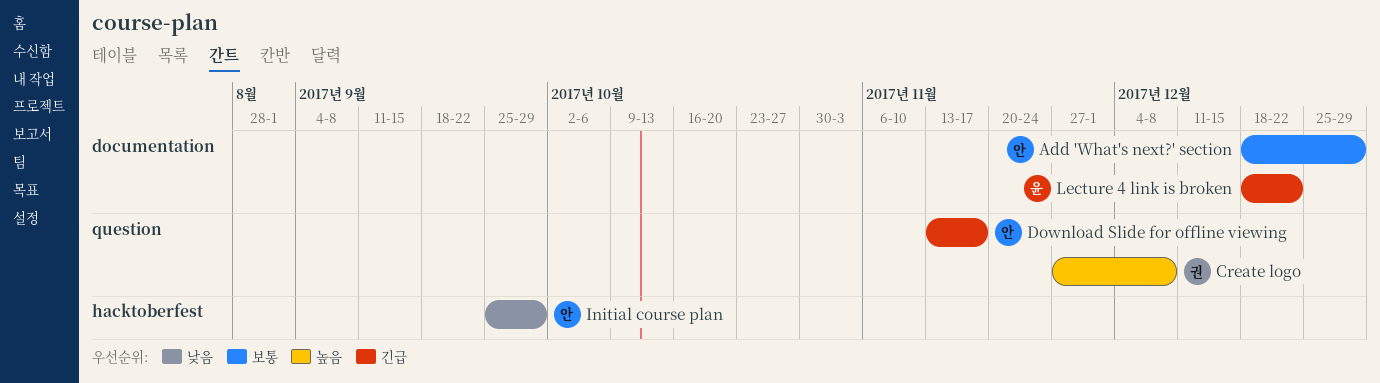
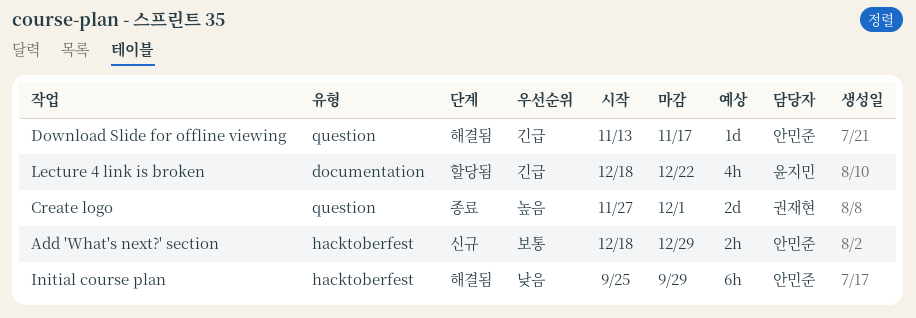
Add 'What's next?' section, label: documentation -> hacktoberfest
Create logo, due: Dec 8 -> Dec 1

